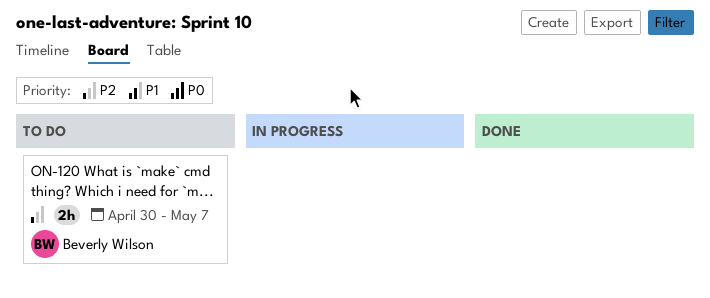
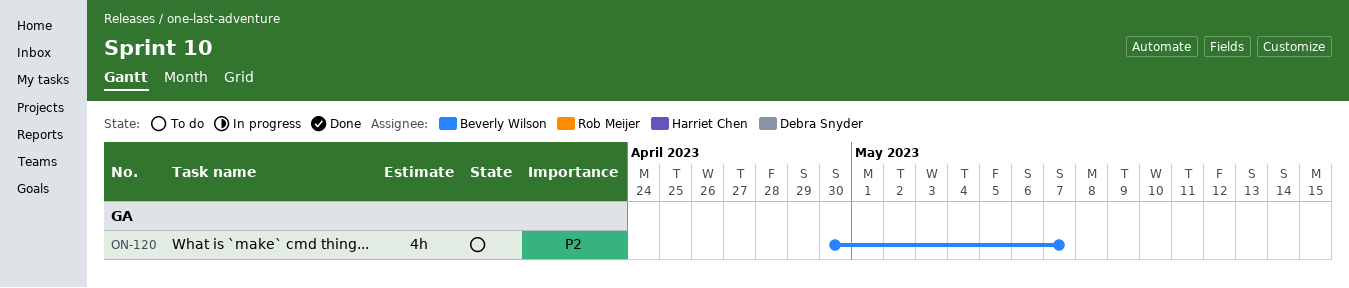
ON-120, estimate: 2h -> 4h

